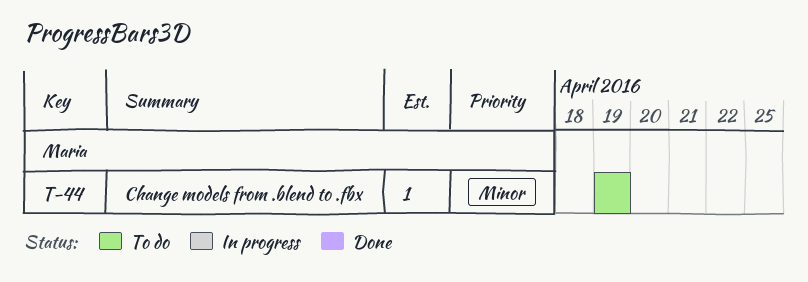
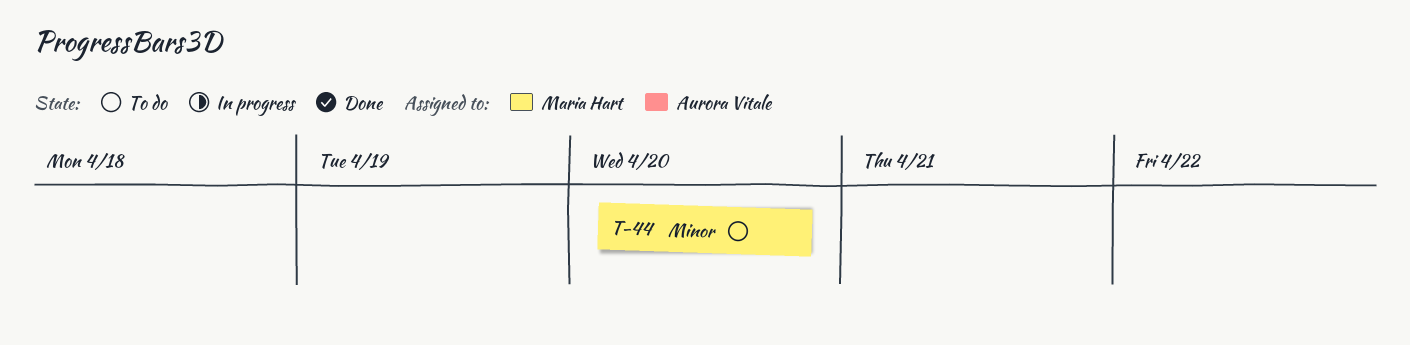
T-44, due: Apr 19 -> Apr 20

